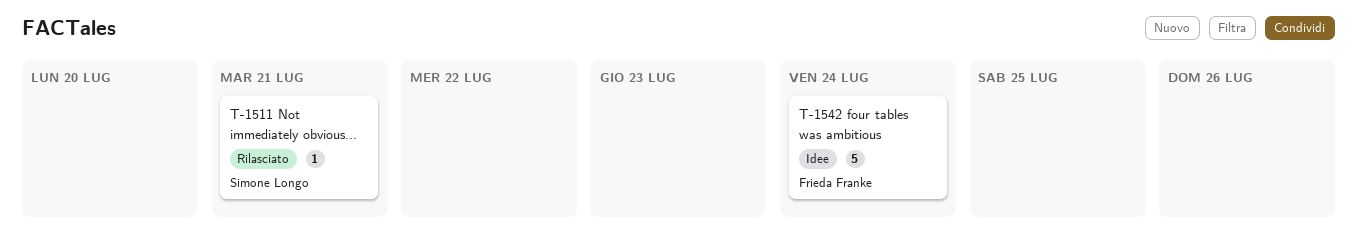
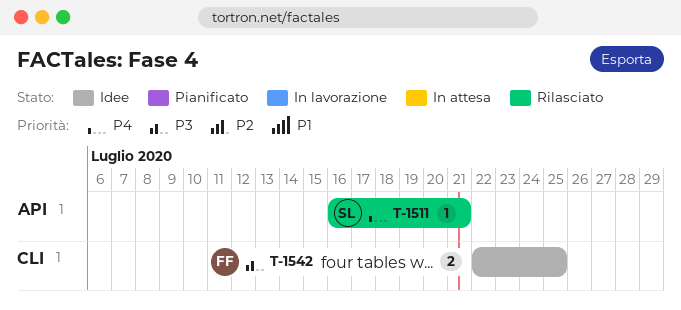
T-1542, estimate: 5 -> 2
T-1542, due: Jul 24 -> Jul 25

